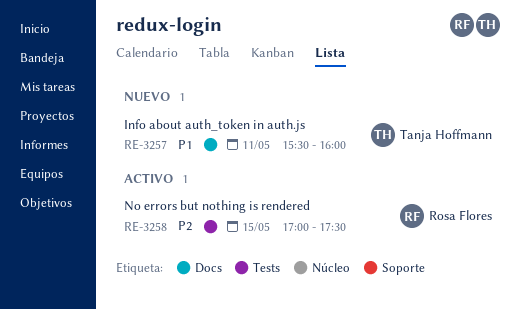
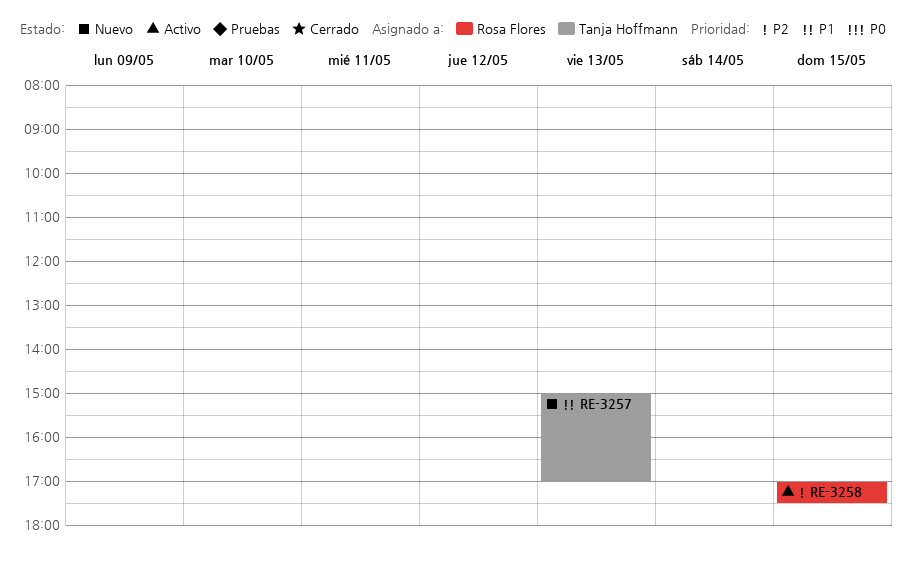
RE-3257, day: May 11 -> May 13
RE-3257, begins: 15:30 -> 15:00
RE-3257, ends: 16:00 -> 17:00

